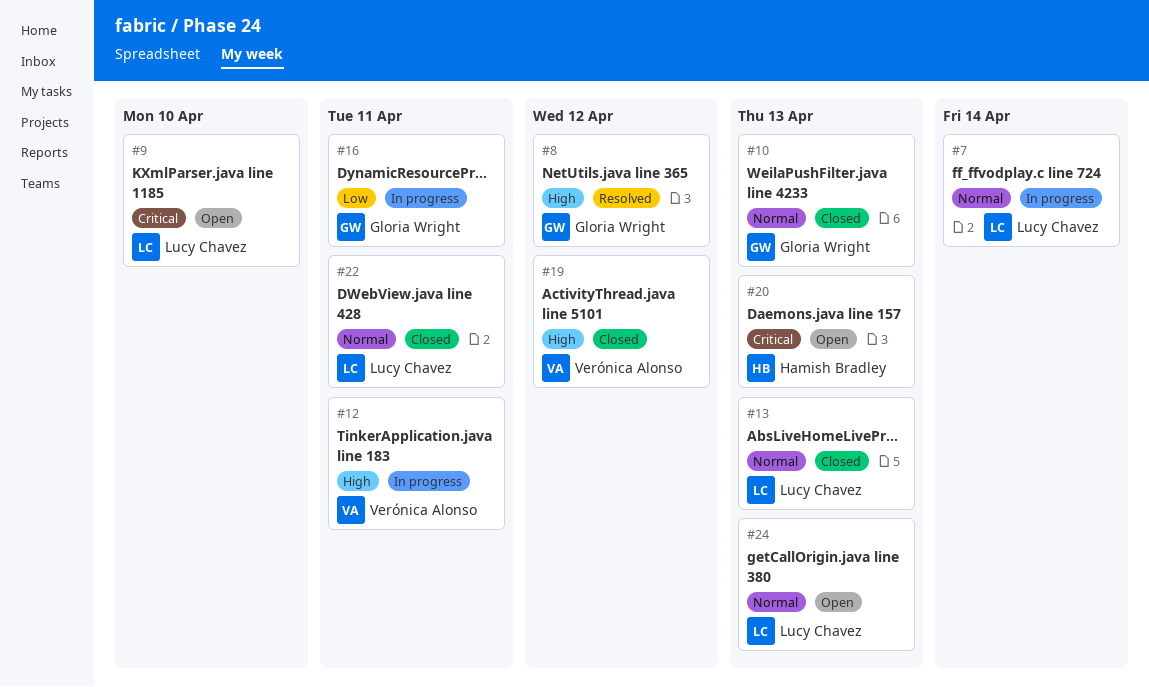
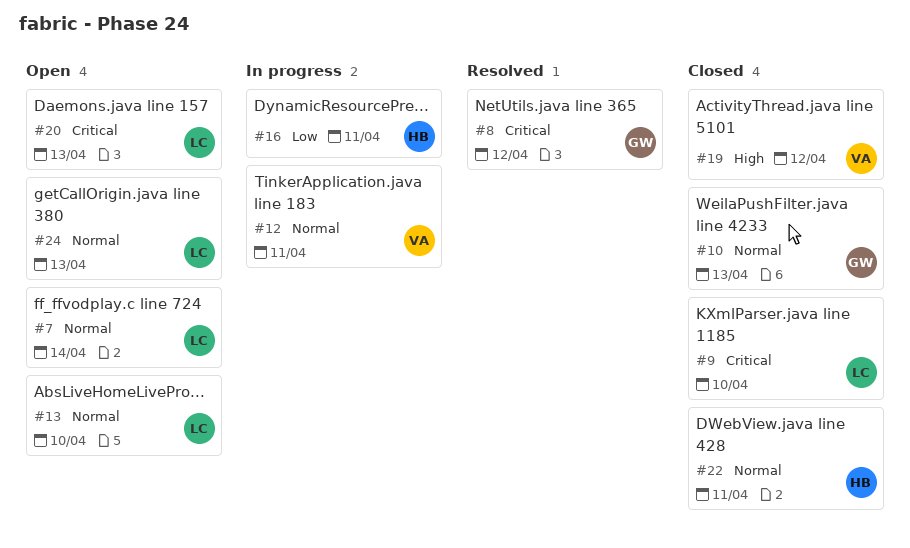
#7, status: In progress -> Open
#8, priority: High -> Critical
#9, status: Open -> Closed
#12, priority: High -> Normal
#13, status: Closed -> Open
#13, due: Apr 13 -> Apr 10
#16, owner: Gloria Wright -> Hamish Bradley
#20, owner: Hamish Bradley -> Lucy Chavez
#22, owner: Lucy Chavez -> Hamish Bradley

